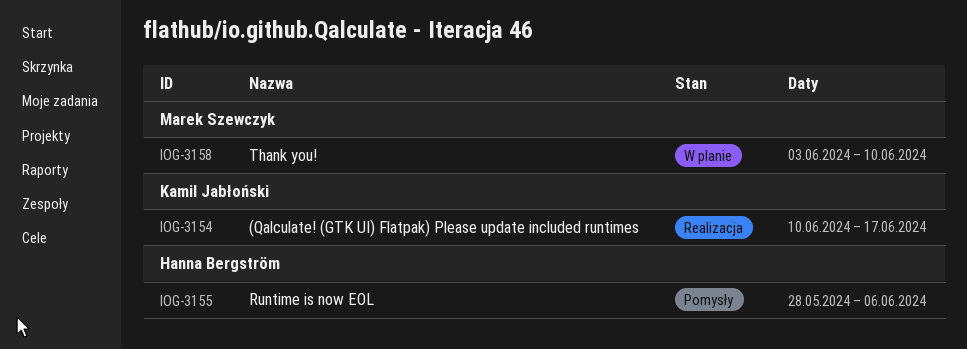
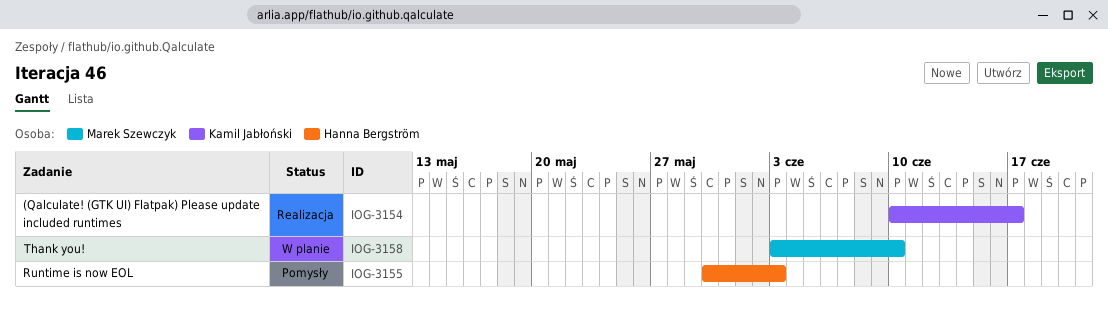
IOG-3155, start: May 28 -> May 30
IOG-3155, due: Jun 6 -> Jun 3

